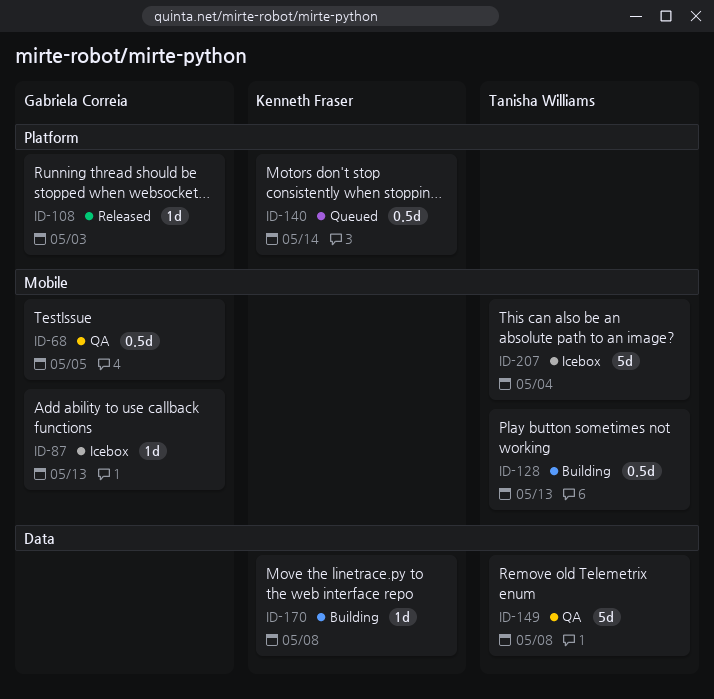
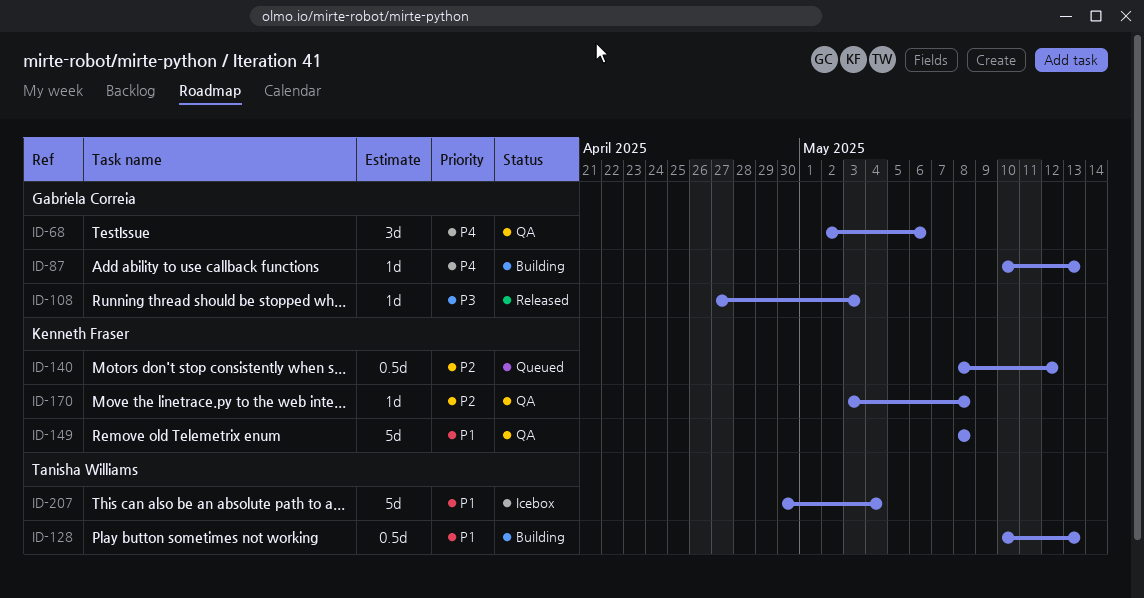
ID-68, estimate: 0.5d -> 3d
ID-68, due: May 5 -> May 6
ID-87, status: Icebox -> Building
ID-140, due: May 14 -> May 12
ID-149, owner: Tanisha Williams -> Kenneth Fraser
ID-170, status: Building -> QA

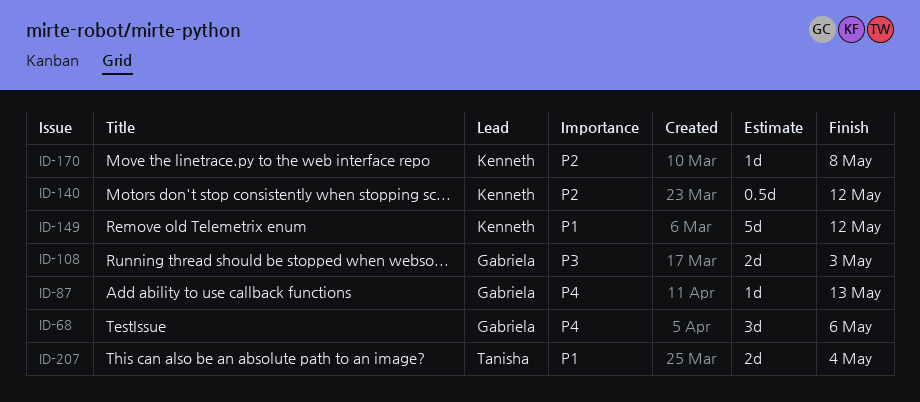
ID-108, estimate: 1d -> 2d
ID-128: present -> none
ID-149, due: May 8 -> May 12
ID-207, estimate: 5d -> 2d

